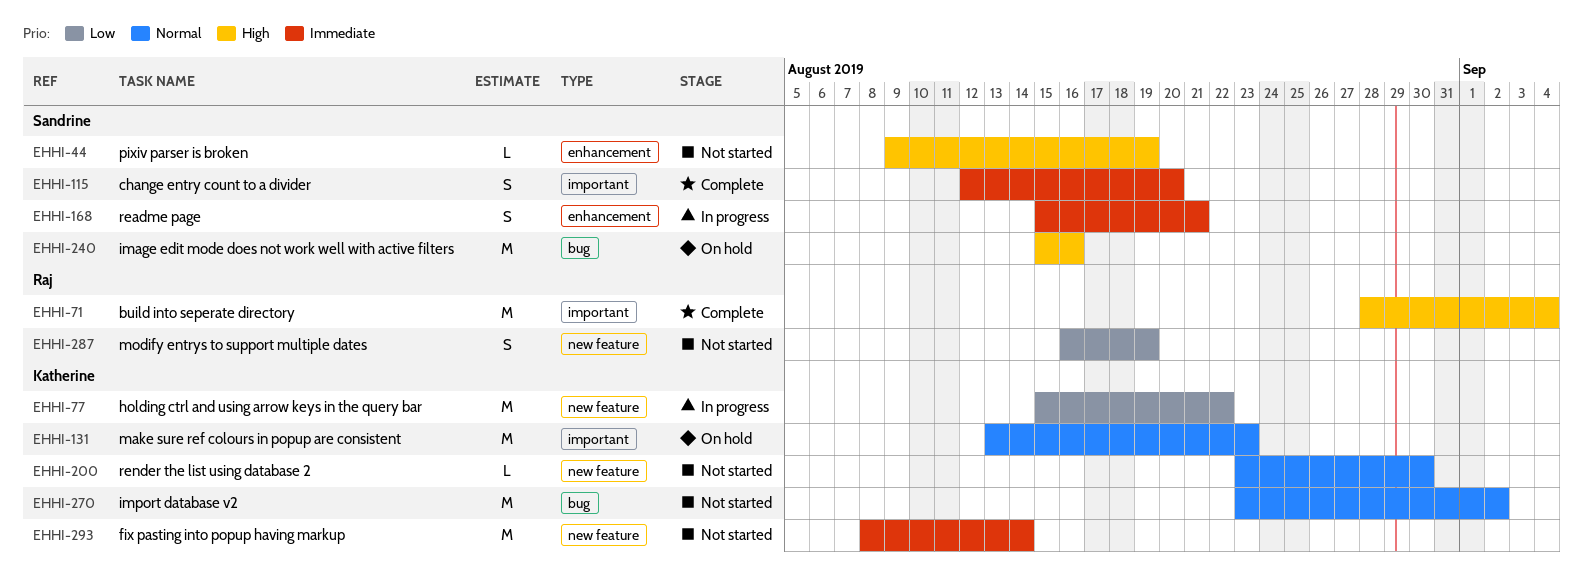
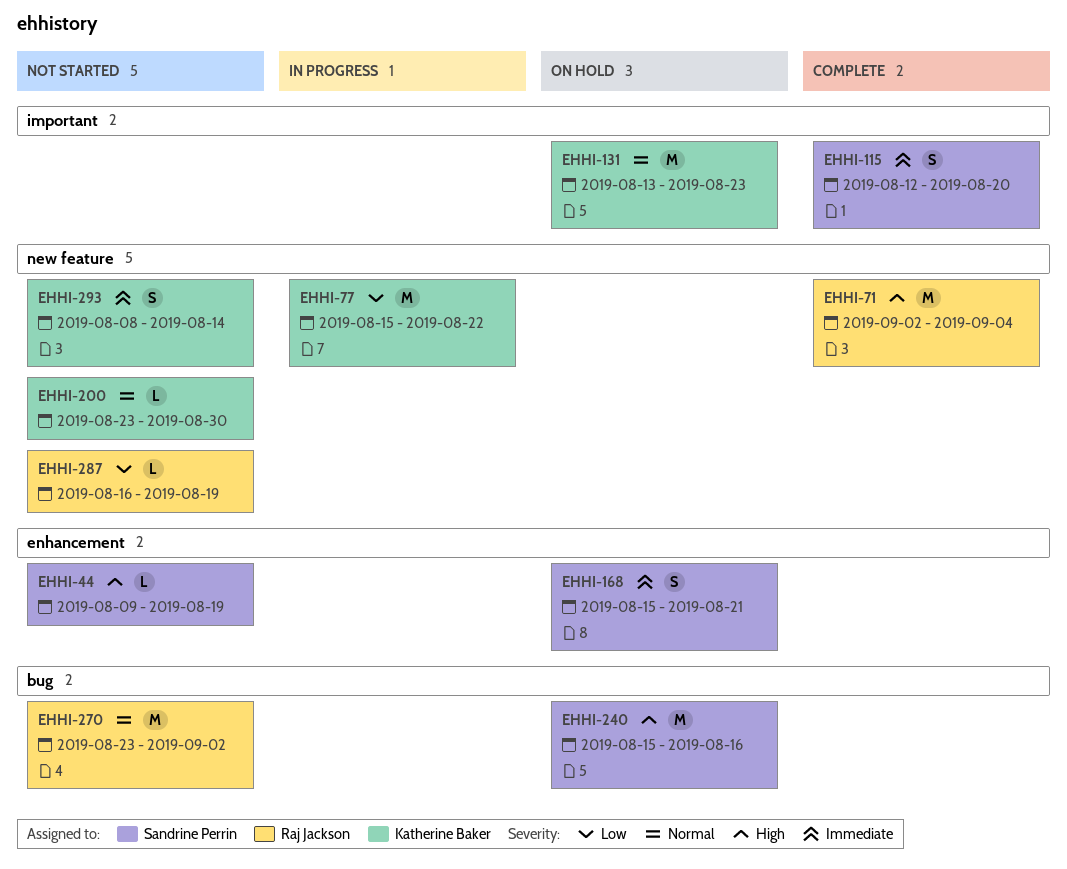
EHHI-71, label: important -> new feature
EHHI-71, start: Aug 28 -> Sep 2
EHHI-168, status: In progress -> On hold
EHHI-270, owner: Katherine Baker -> Raj Jackson
EHHI-287, estimate: S -> L
EHHI-293, estimate: M -> S

